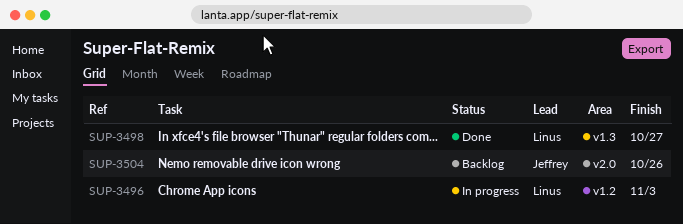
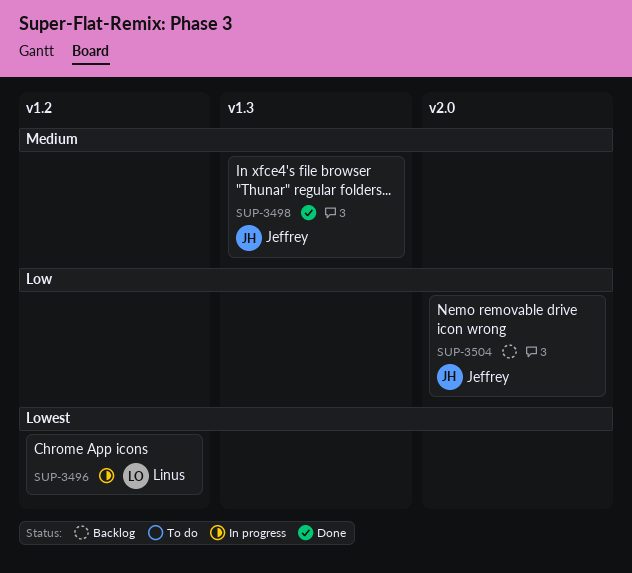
SUP-3498, owner: Linus -> Jeffrey

